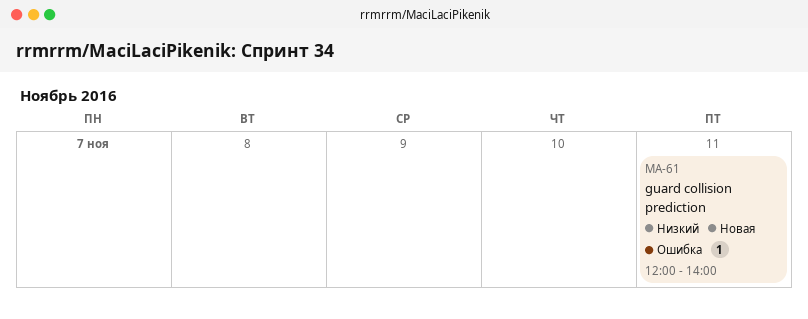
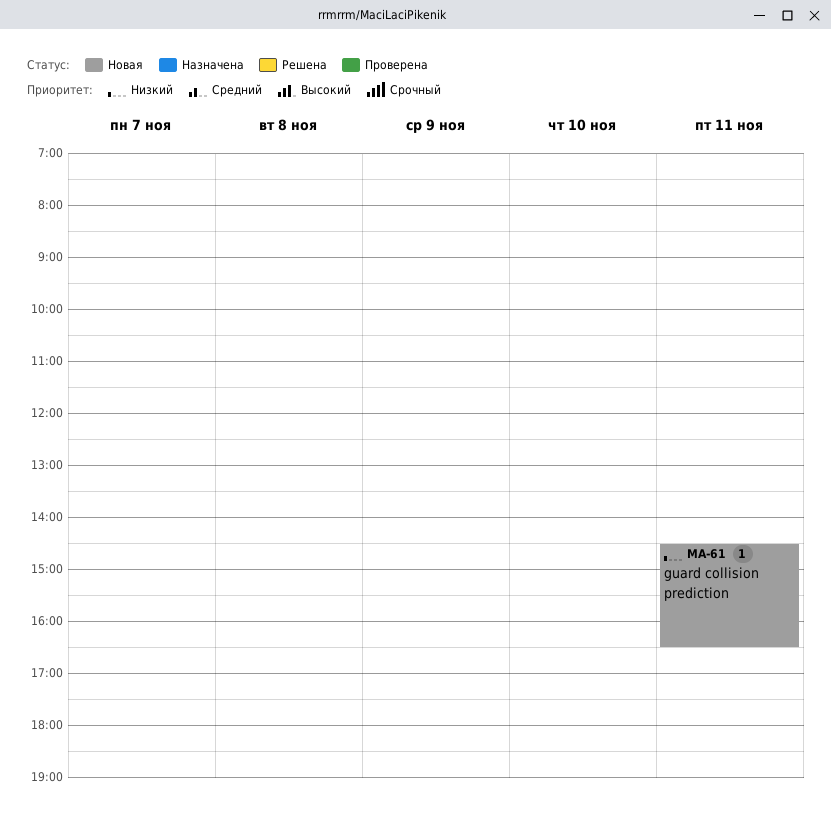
MA-61, begins: 12:00 -> 14:30
MA-61, ends: 14:00 -> 16:30

